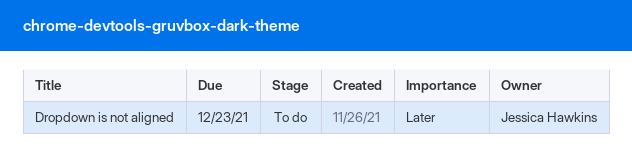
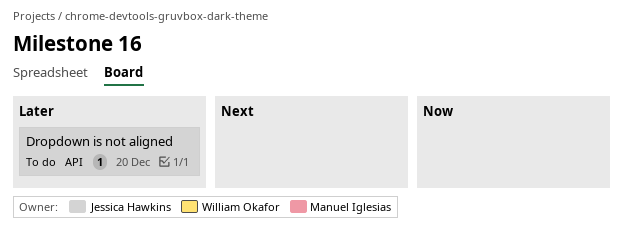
Dropdown is not aligned, due: Dec 23 -> Dec 20

